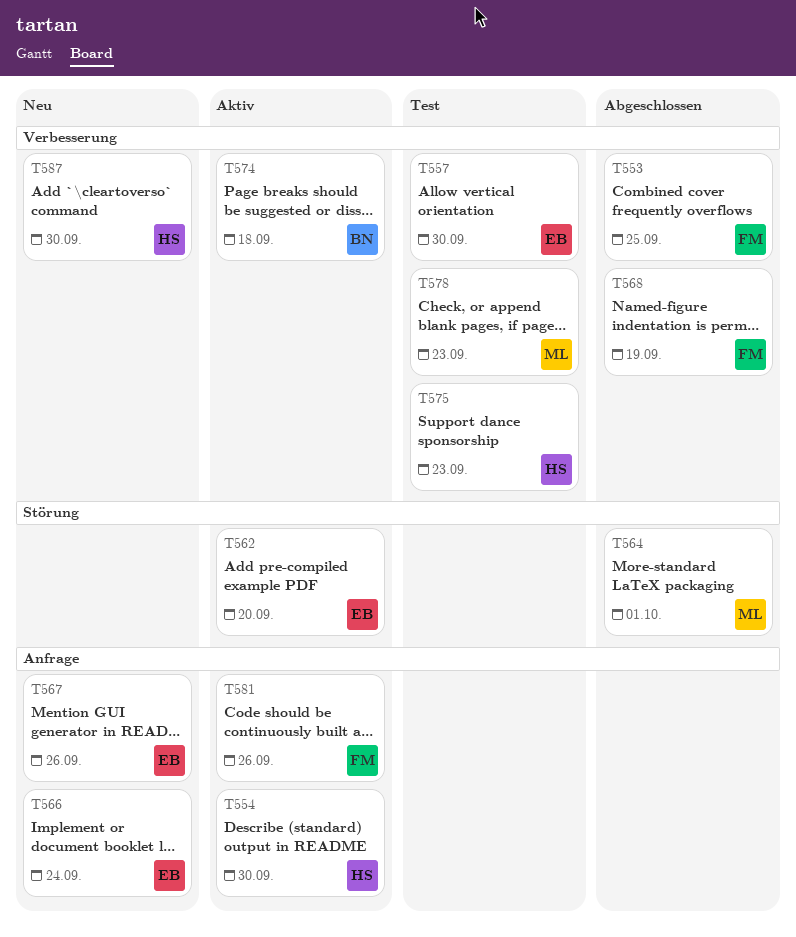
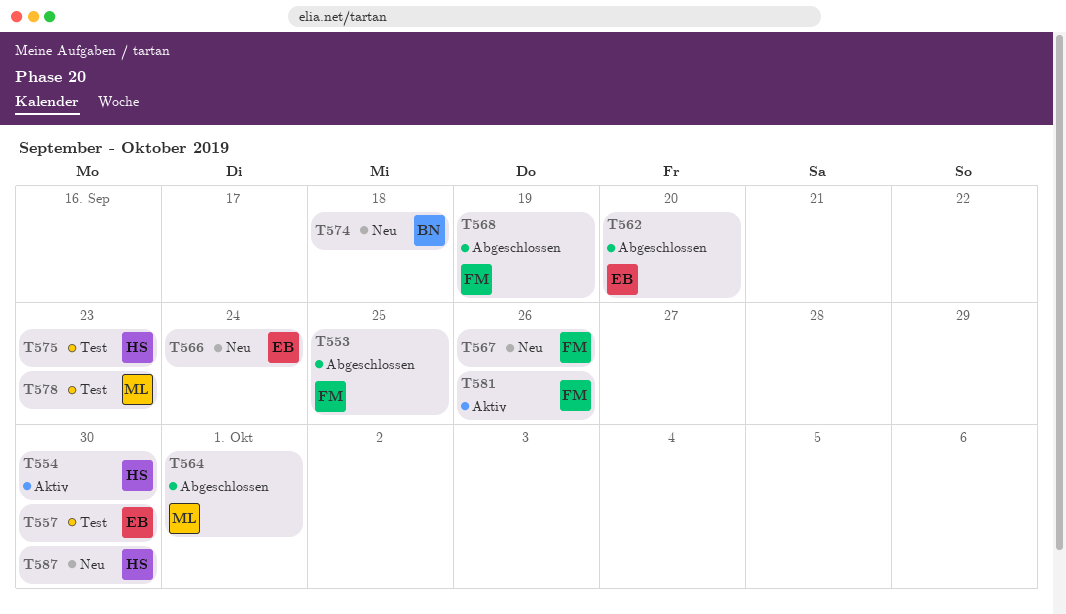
T562, status: Aktiv -> Abgeschlossen
T567, owner: EB -> FM
T574, status: Aktiv -> Neu

